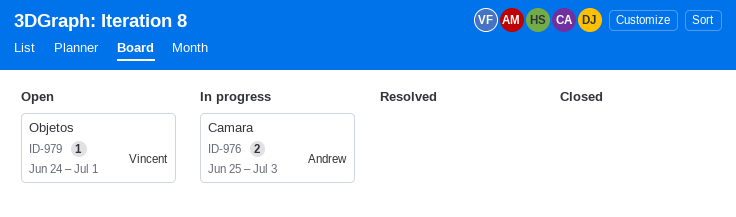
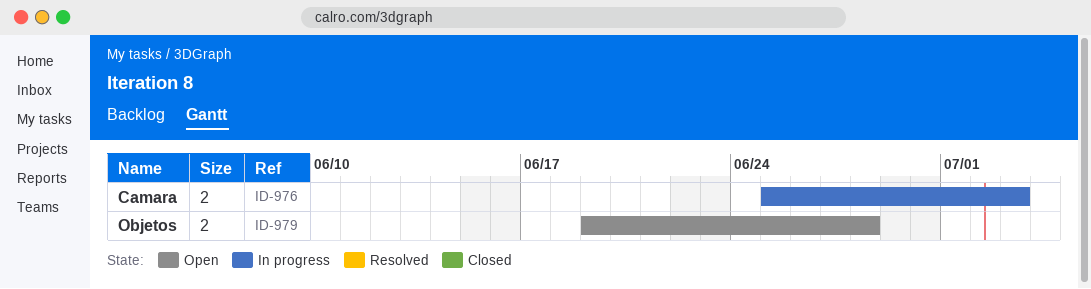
ID-979, estimate: 1 -> 2
ID-979, start: Jun 24 -> Jun 19
ID-979, due: Jul 1 -> Jun 28

